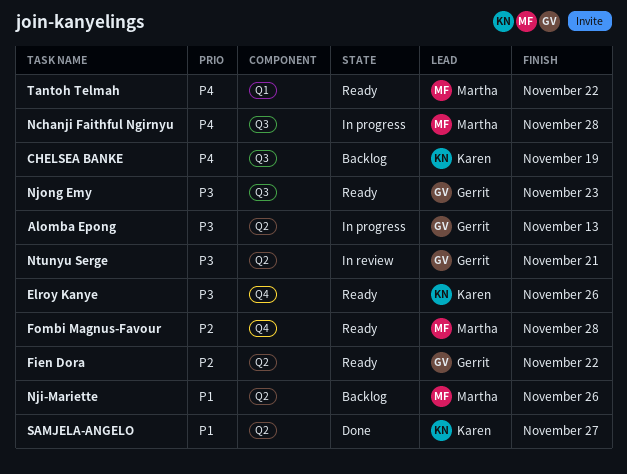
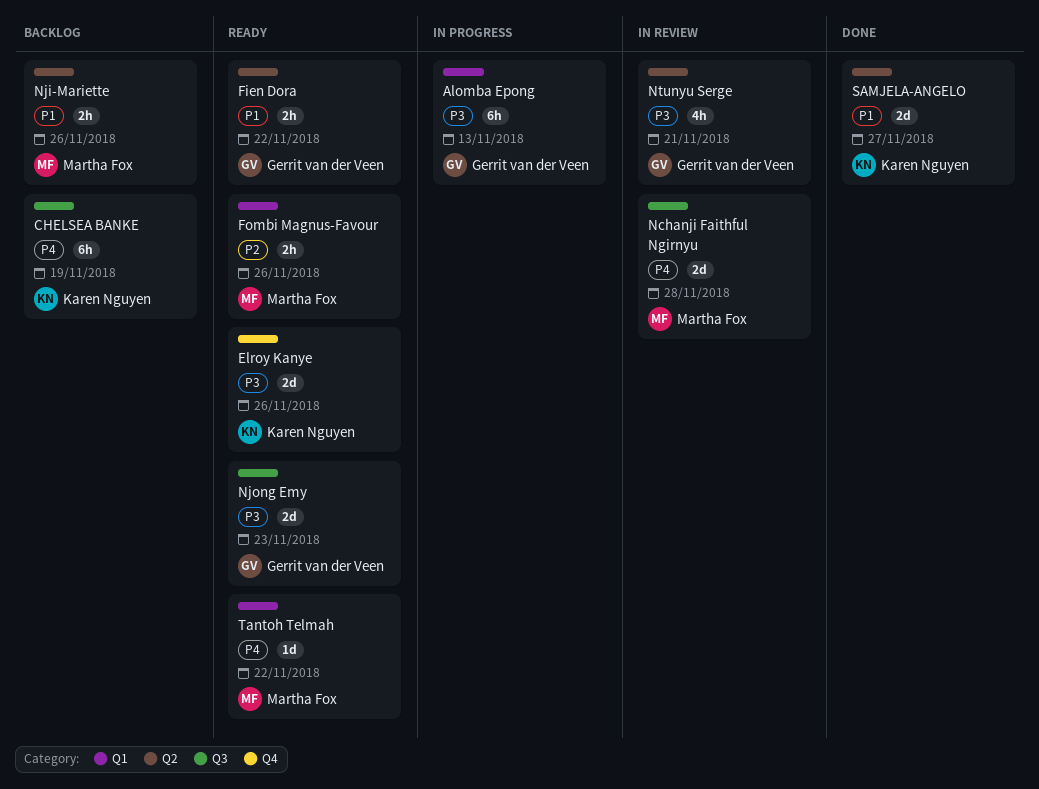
Alomba Epong, label: Q2 -> Q1
Fien Dora, priority: P2 -> P1
Fombi Magnus-Favour, label: Q4 -> Q1
Fombi Magnus-Favour, due: Nov 28 -> Nov 26
Nchanji Faithful Ngirnyu, status: In progress -> In review

